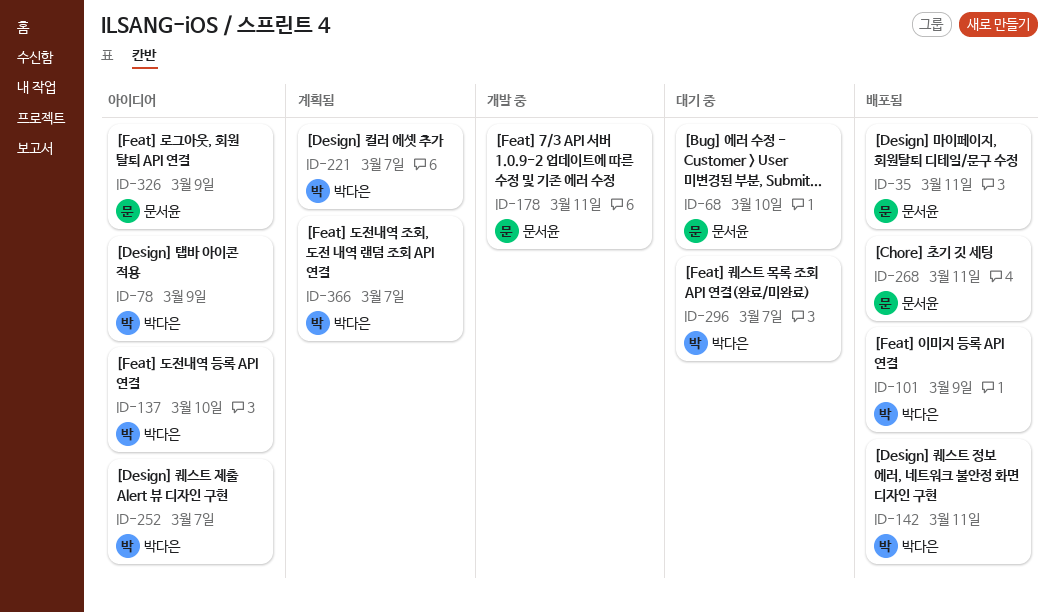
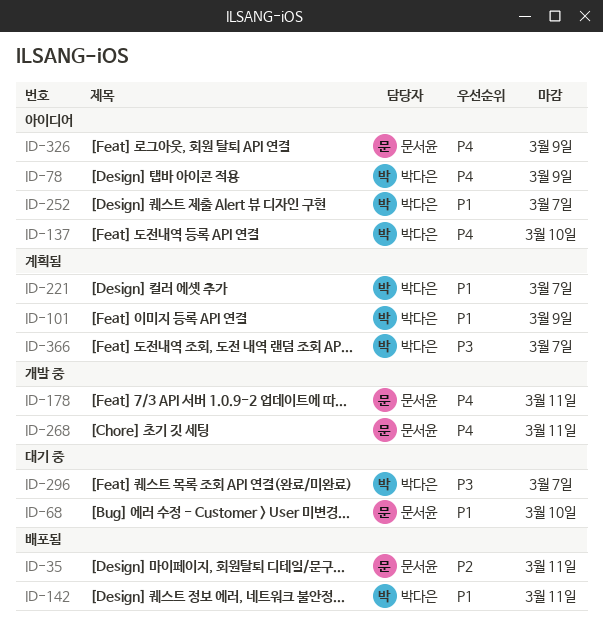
ID-101, status: 배포됨 -> 계획됨
ID-268, status: 배포됨 -> 개발 중

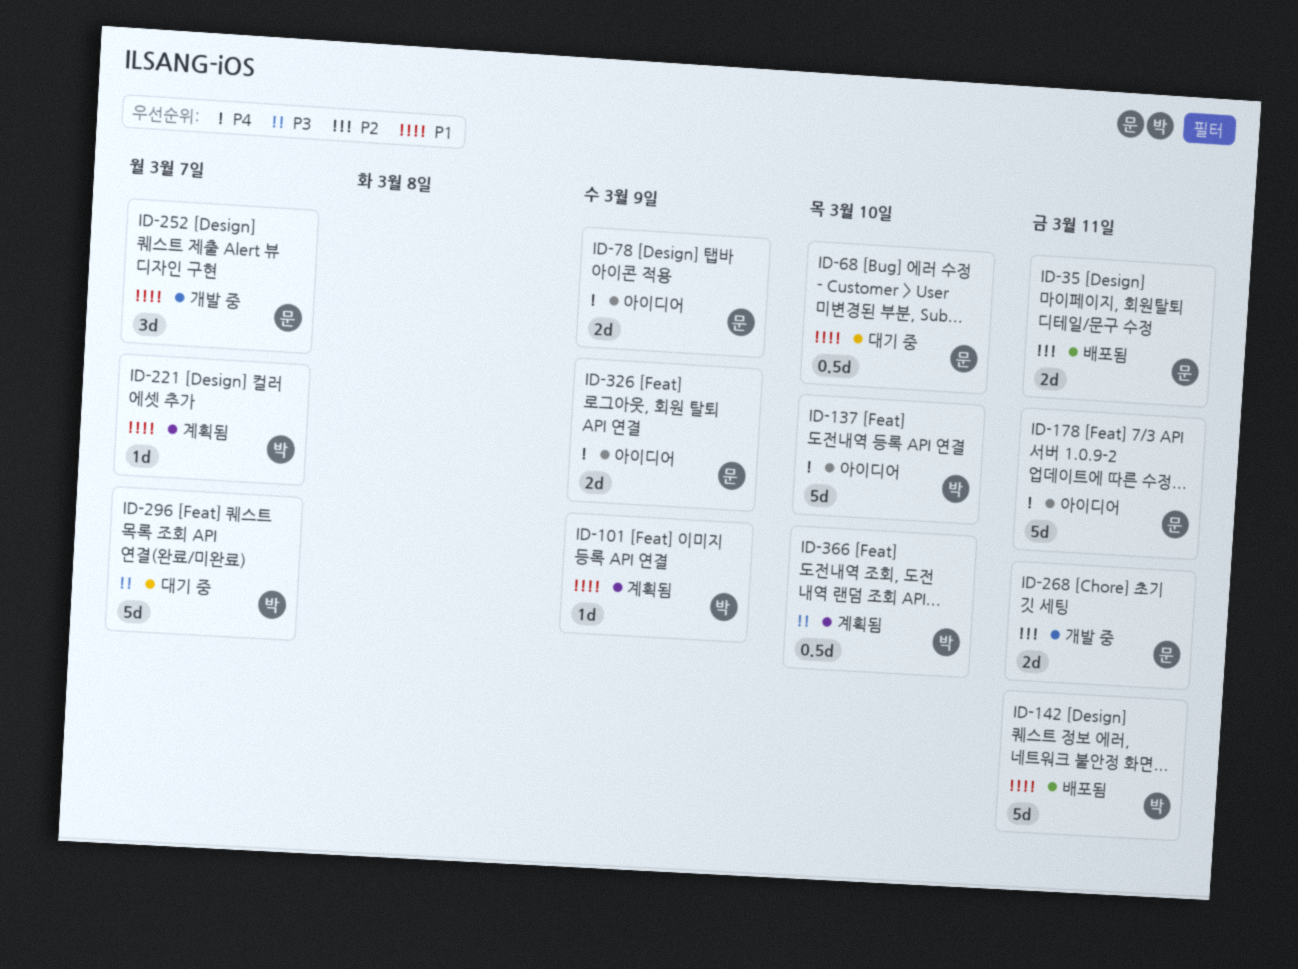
ID-78, owner: 박다은 -> 문서윤
ID-178, status: 개발 중 -> 아이디어
ID-252, status: 아이디어 -> 개발 중
ID-252, owner: 박다은 -> 문서윤
ID-268, priority: P4 -> P2
ID-366, due: Mar 7 -> Mar 10

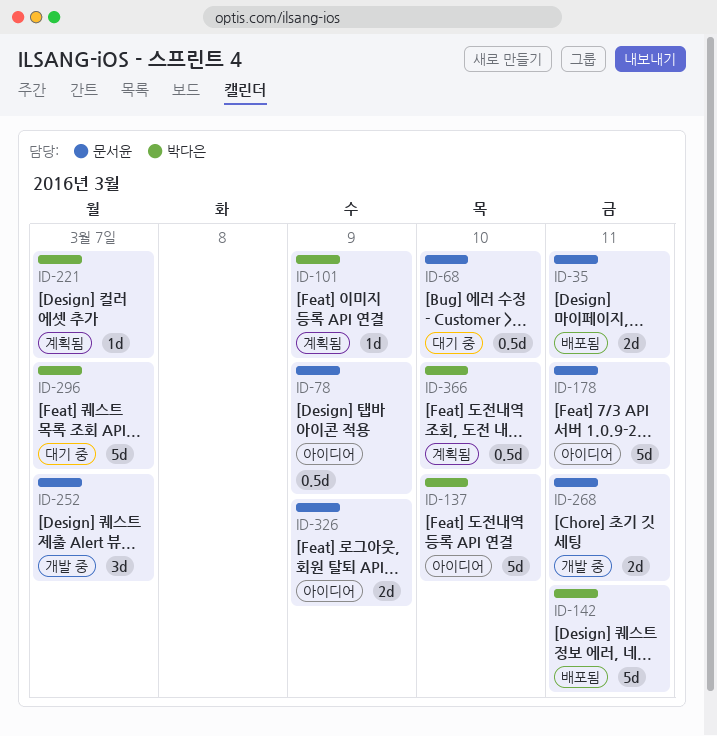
ID-78, estimate: 2d -> 0.5d

